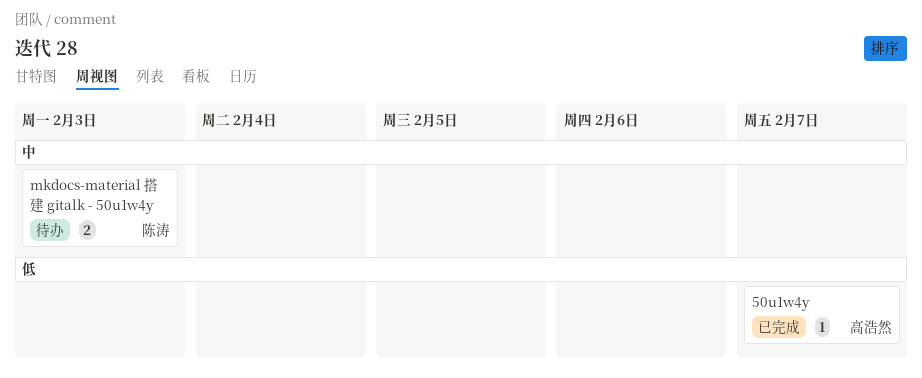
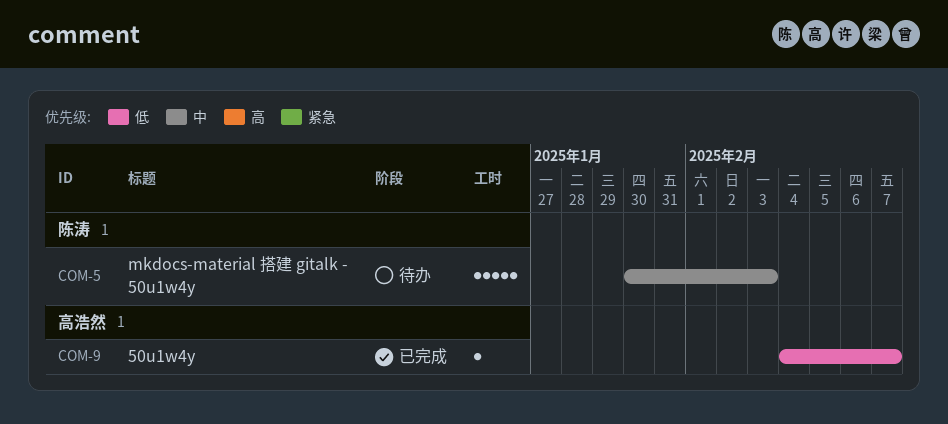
mkdocs-material 搭建 gitalk - 50u1w4y, estimate: 2 -> 5

